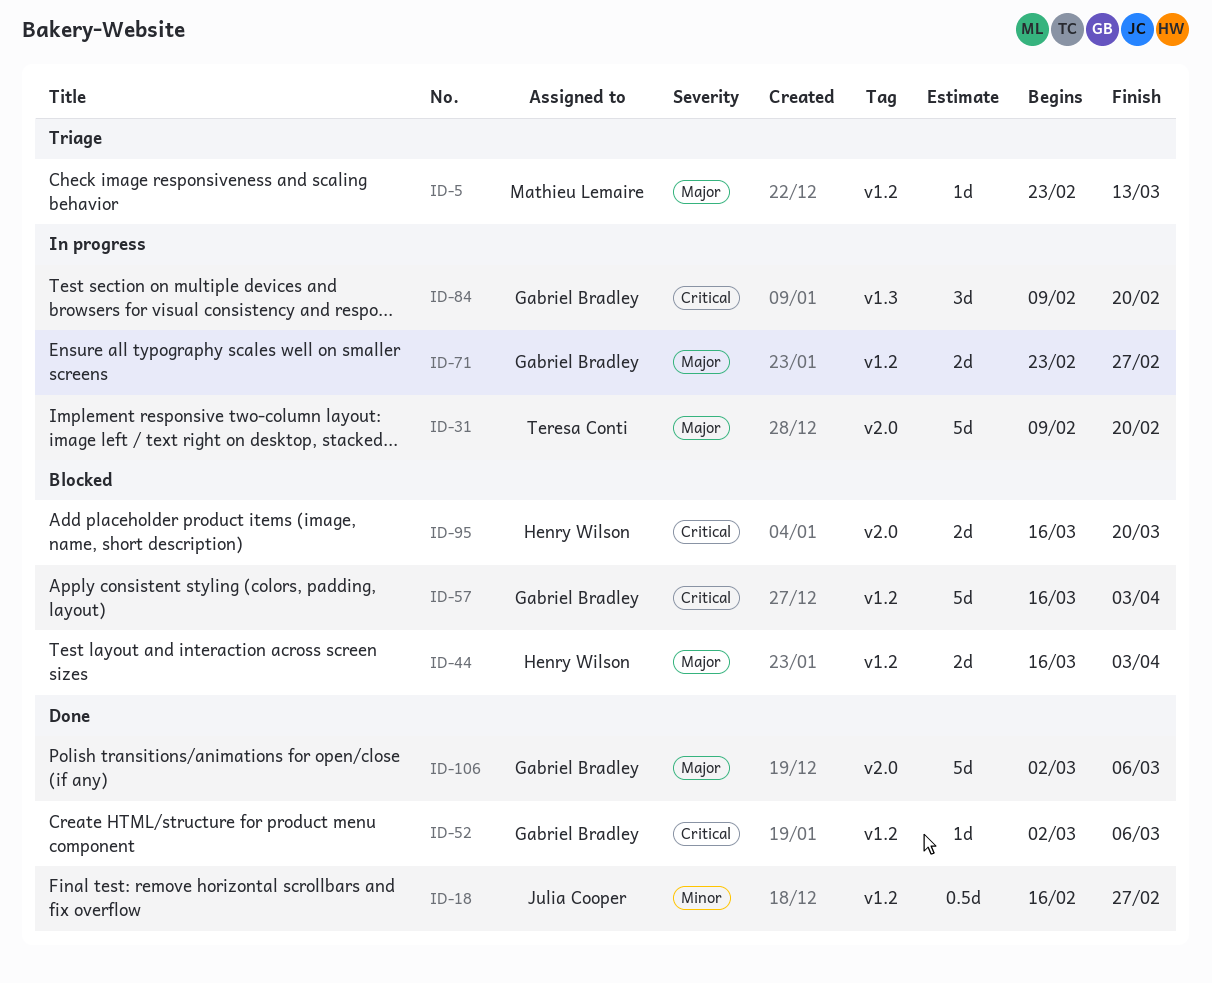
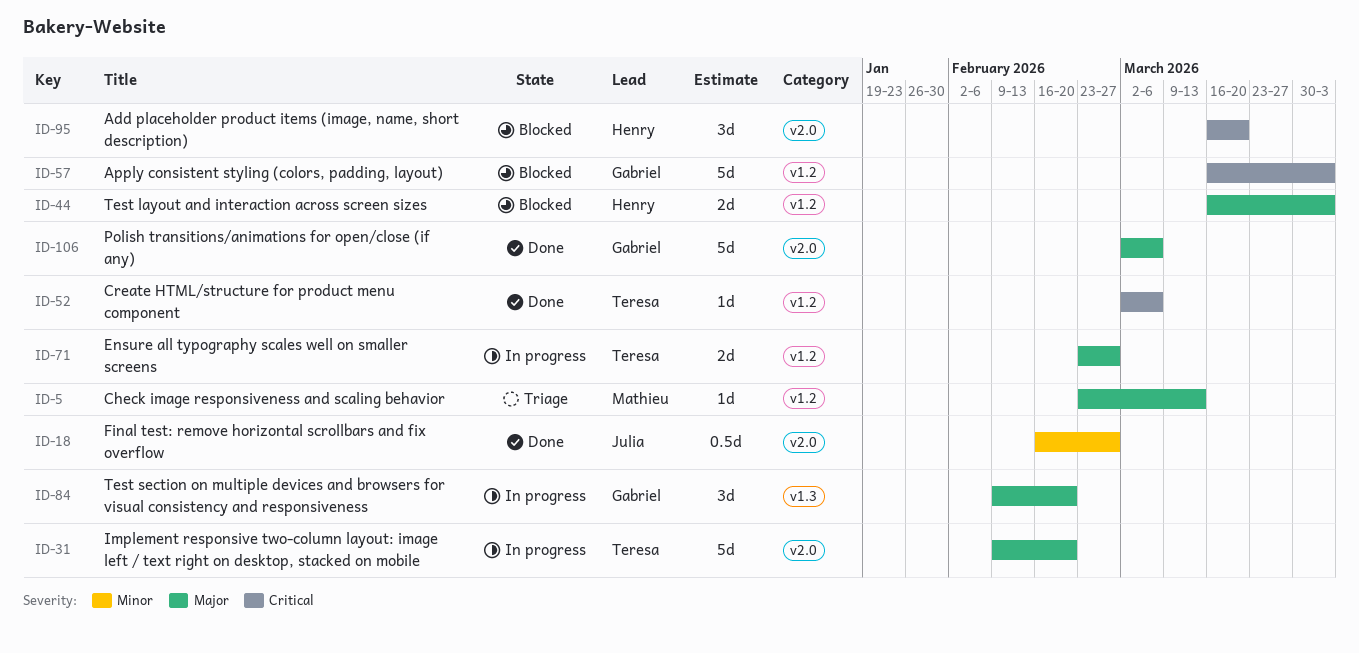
ID-18, label: v1.2 -> v2.0
ID-52, owner: Gabriel Bradley -> Teresa Conti
ID-71, owner: Gabriel Bradley -> Teresa Conti
ID-84, priority: Critical -> Major
ID-95, estimate: 2d -> 3d

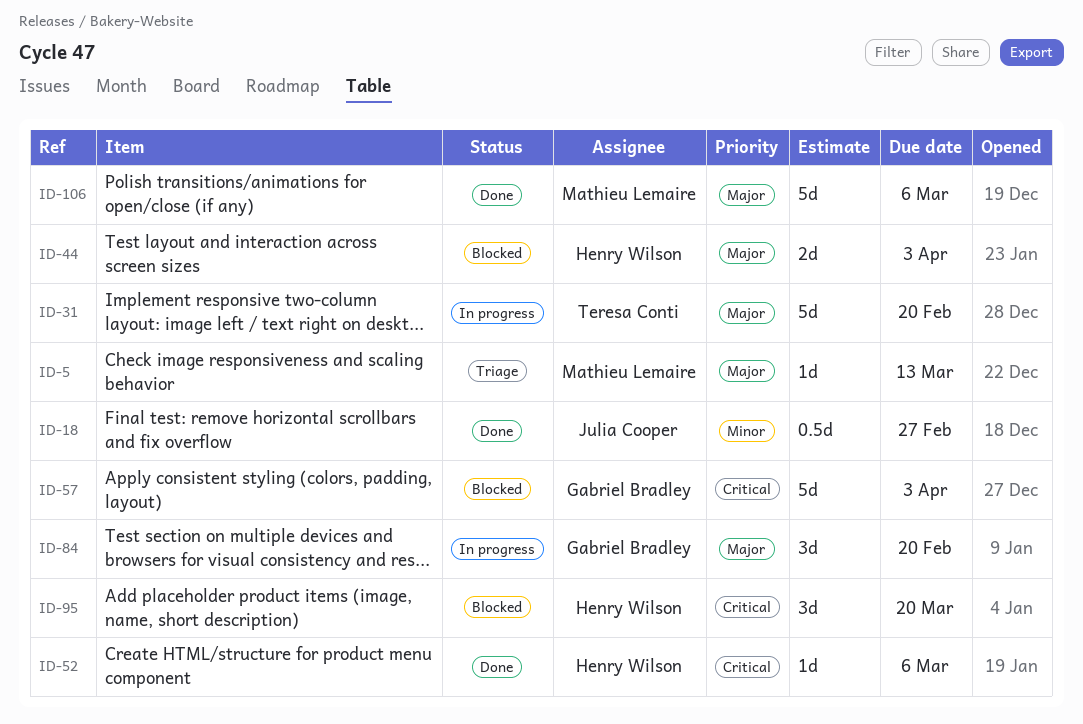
ID-52, owner: Teresa Conti -> Henry Wilson
ID-71: present -> none
ID-106, owner: Gabriel Bradley -> Mathieu Lemaire

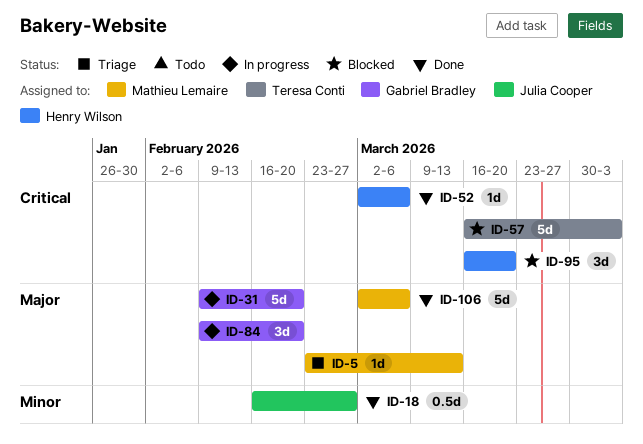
ID-31, owner: Teresa Conti -> Gabriel Bradley
ID-44: present -> none
ID-57, owner: Gabriel Bradley -> Teresa Conti

